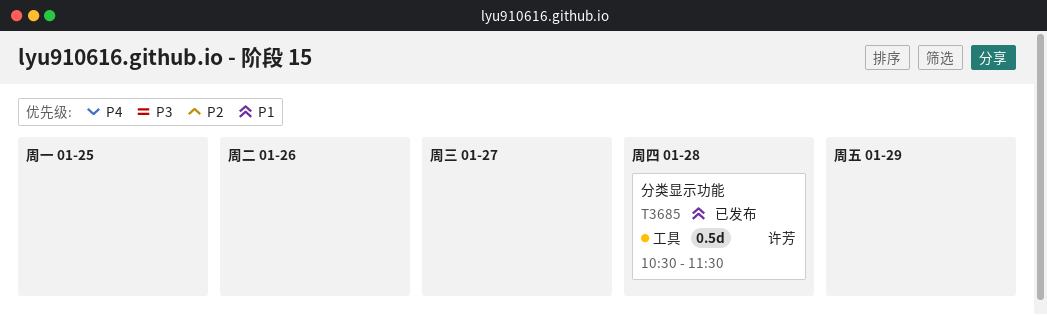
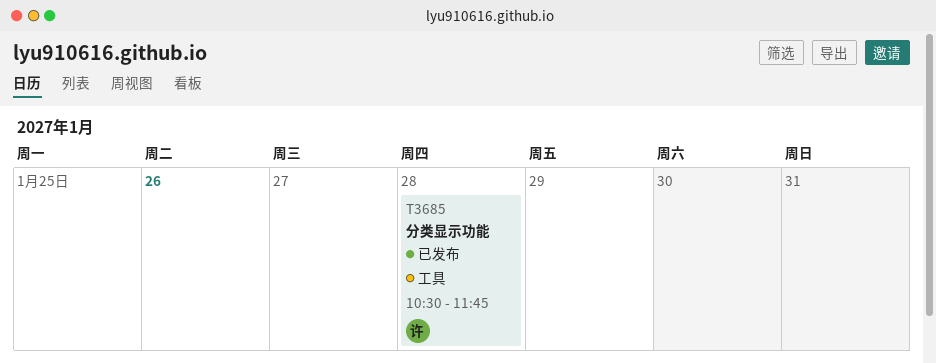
T3685, ends: 11:30 -> 11:45

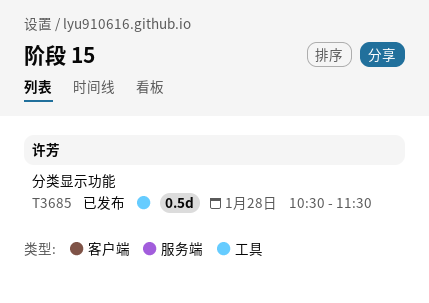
T3685, ends: 11:45 -> 11:30

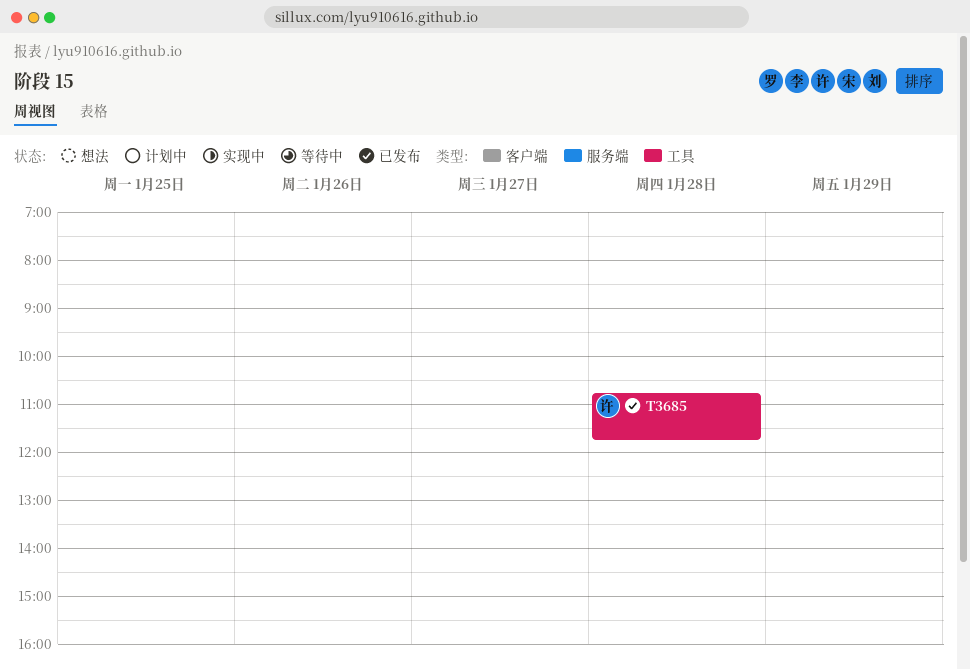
T3685, begins: 10:30 -> 10:45
T3685, ends: 11:30 -> 11:45

